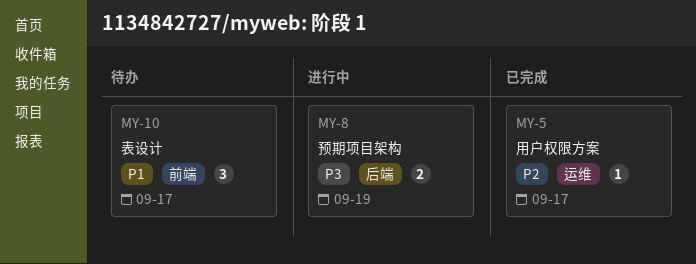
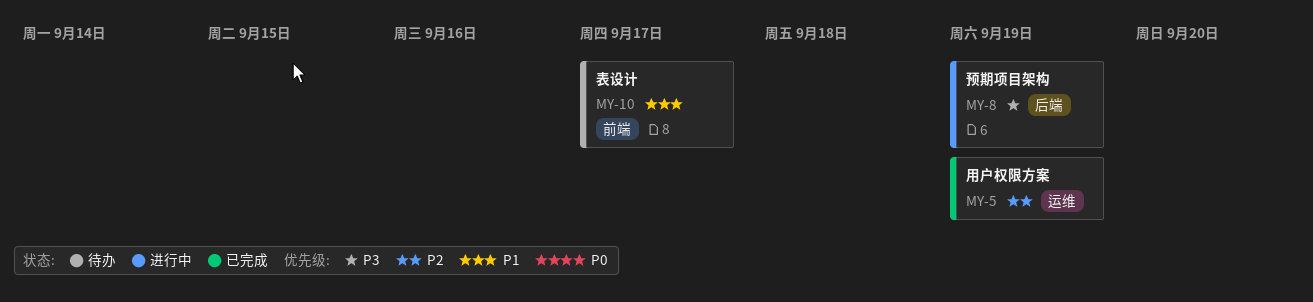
MY-5, due: Sep 17 -> Sep 19

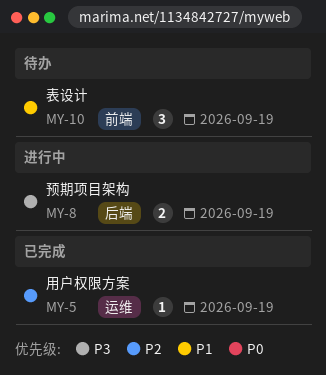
MY-10, due: Sep 17 -> Sep 19

